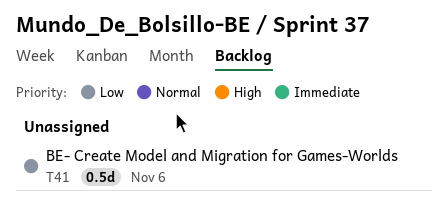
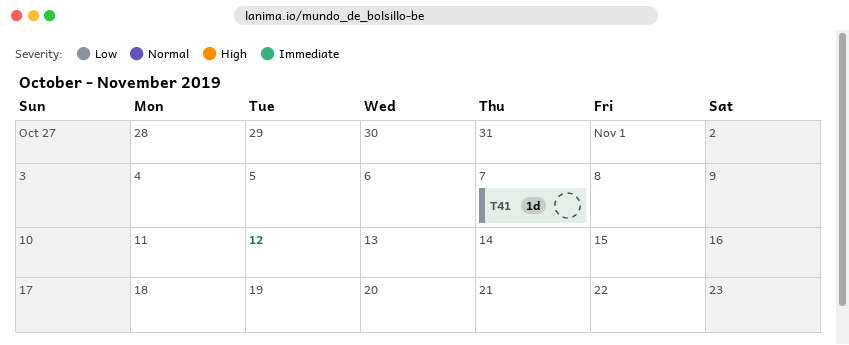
T41, estimate: 0.5d -> 1d
T41, due: Nov 6 -> Nov 7

